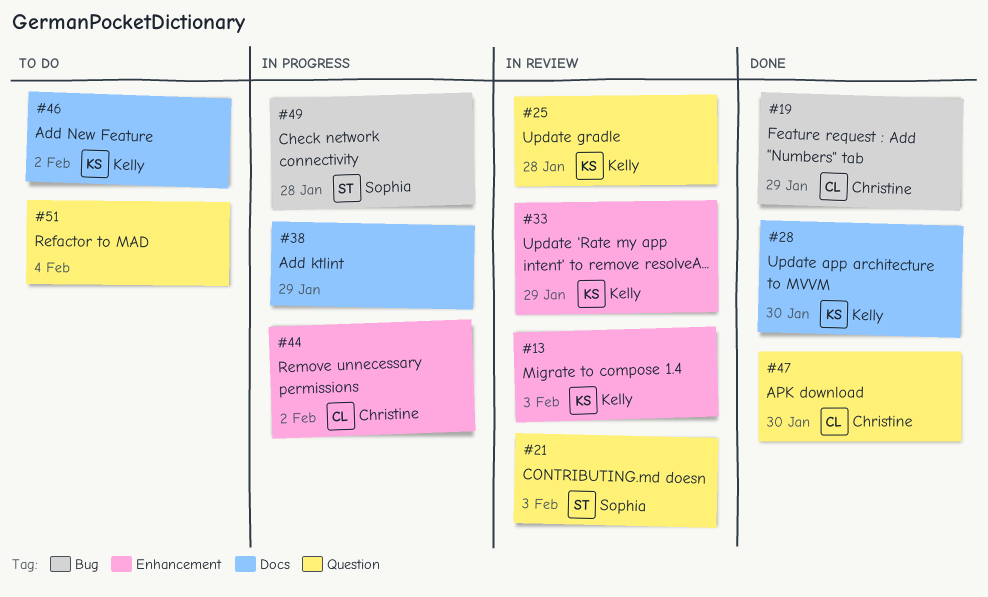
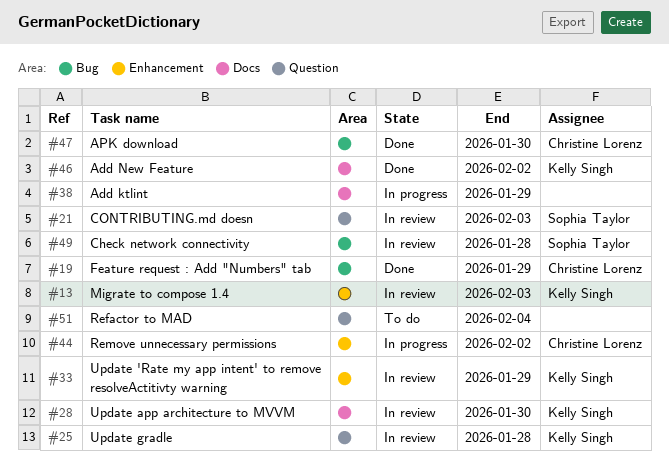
#28, status: Done -> In review
#46, status: To do -> Done
#47, label: Question -> Bug
#49, status: In progress -> In review

